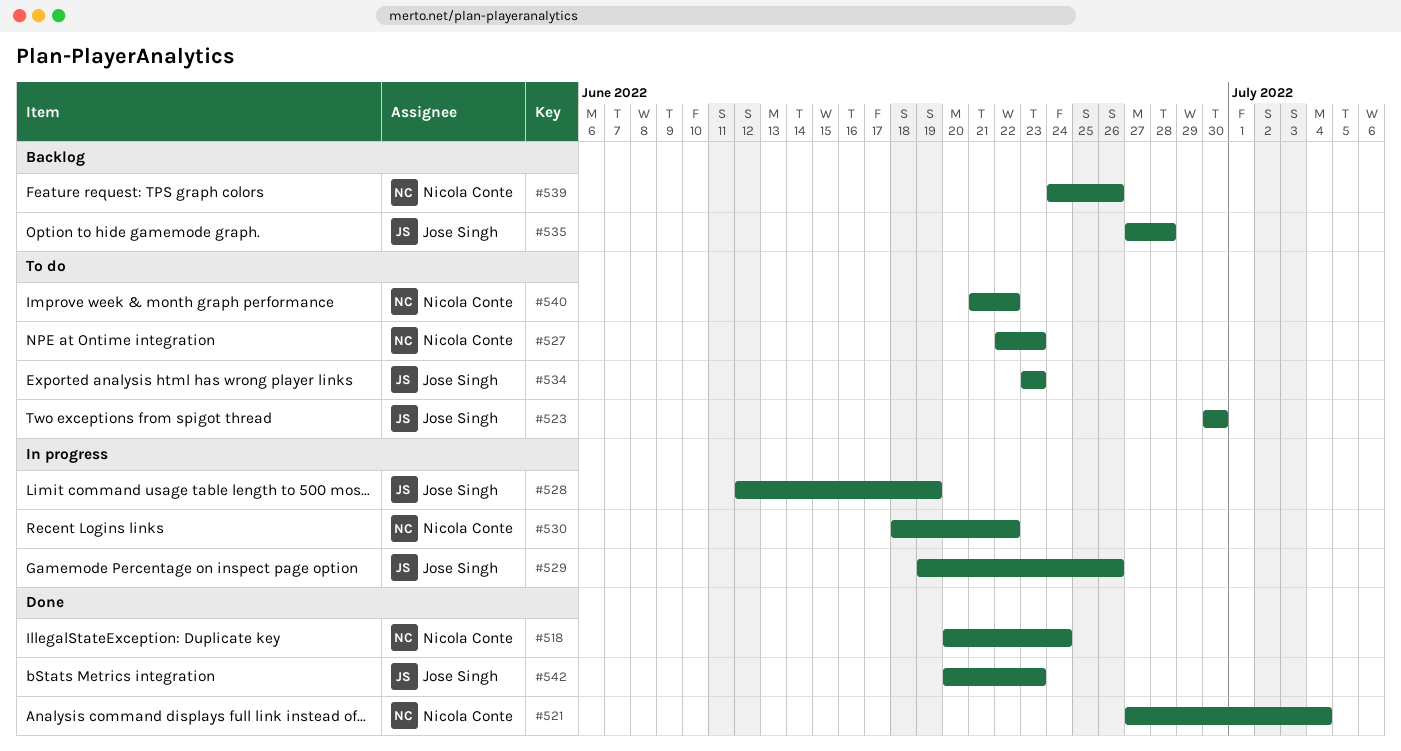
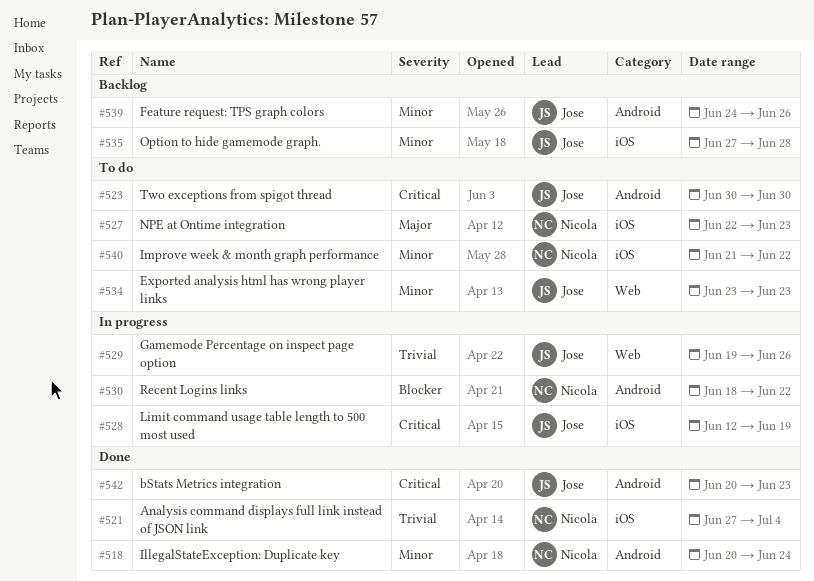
#539, owner: Nicola Conte -> Jose Singh

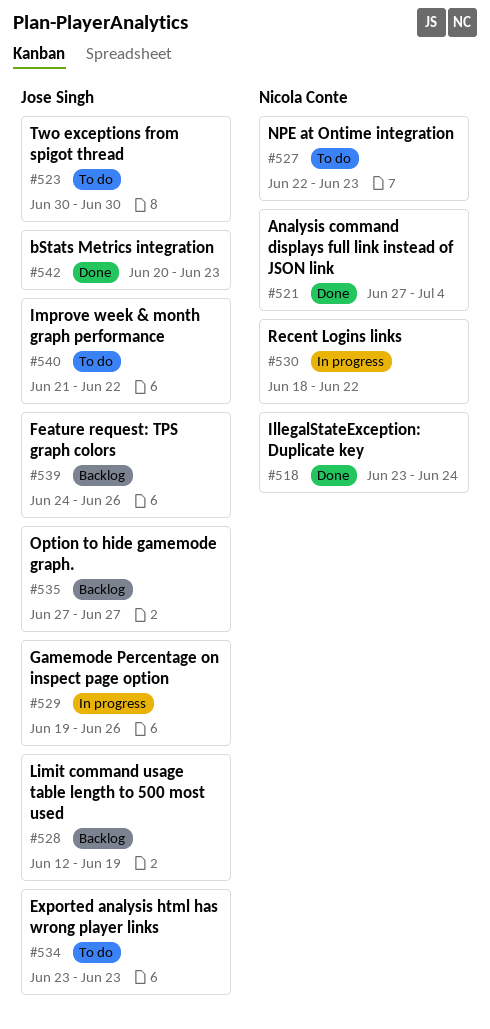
#518, start: Jun 20 -> Jun 23
#528, status: In progress -> Backlog
#535, due: Jun 28 -> Jun 27
#540, owner: Nicola Conte -> Jose Singh

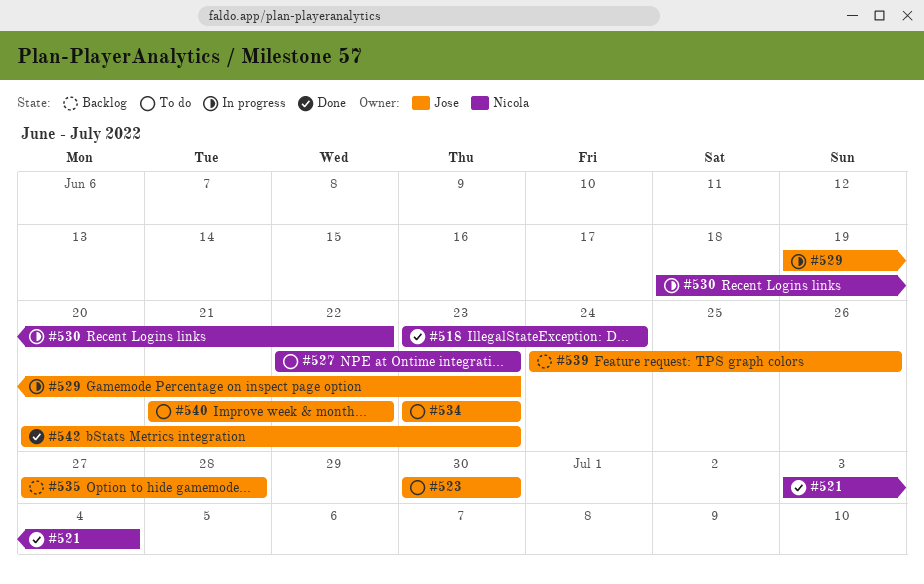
#521, start: Jun 27 -> Jul 3
#528: present -> none
#529, due: Jun 26 -> Jun 23
#535, due: Jun 27 -> Jun 28

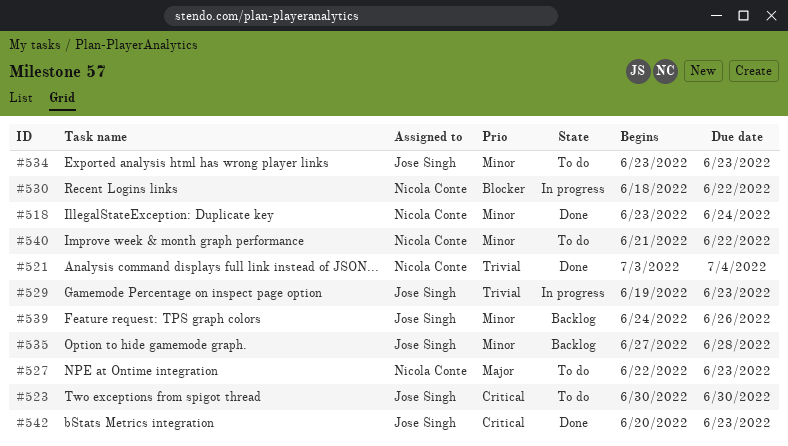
#540, owner: Jose Singh -> Nicola Conte

